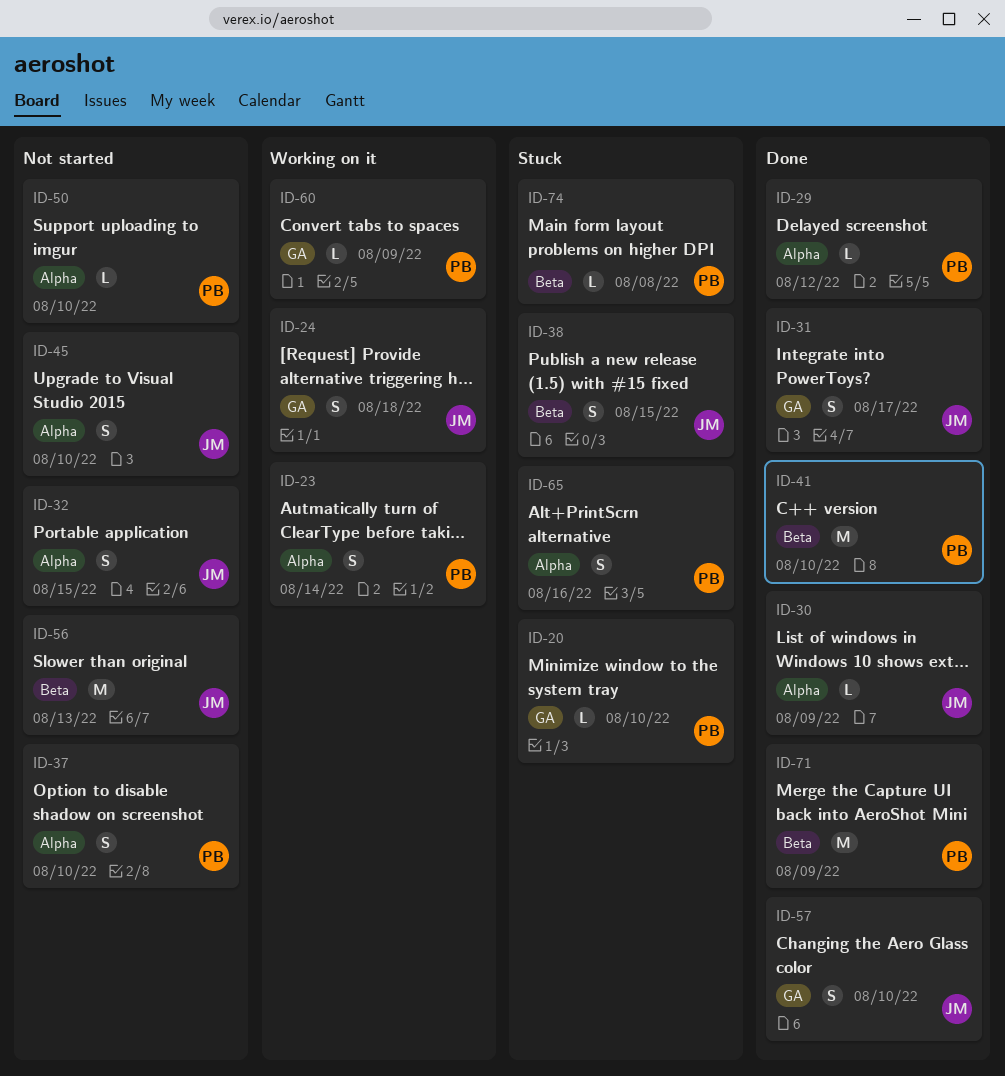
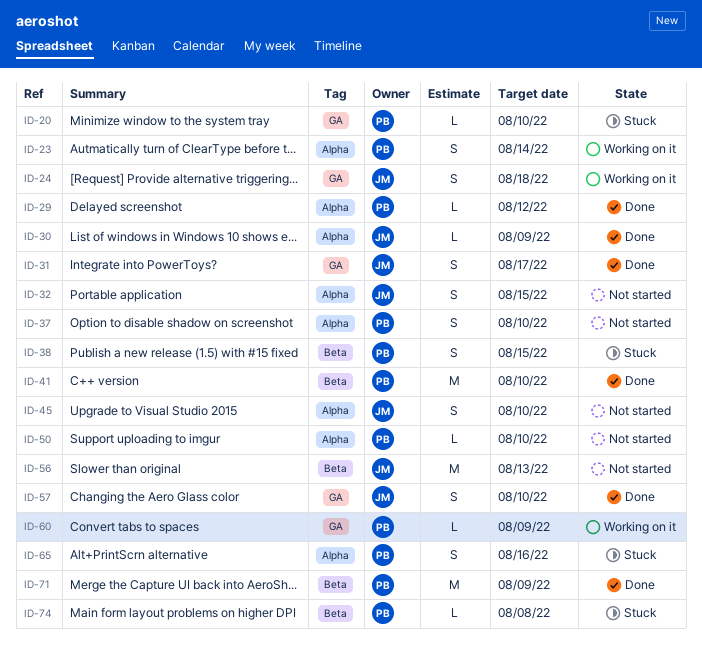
ID-38, owner: JM -> PB

